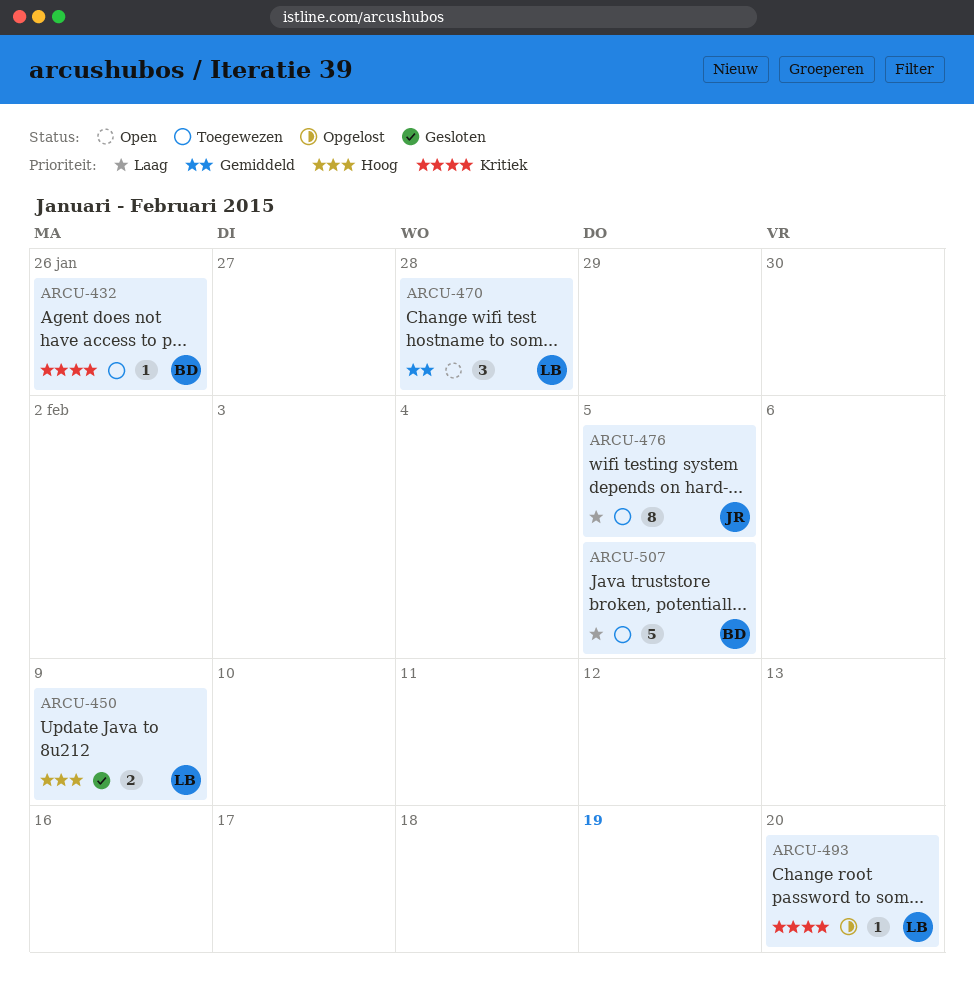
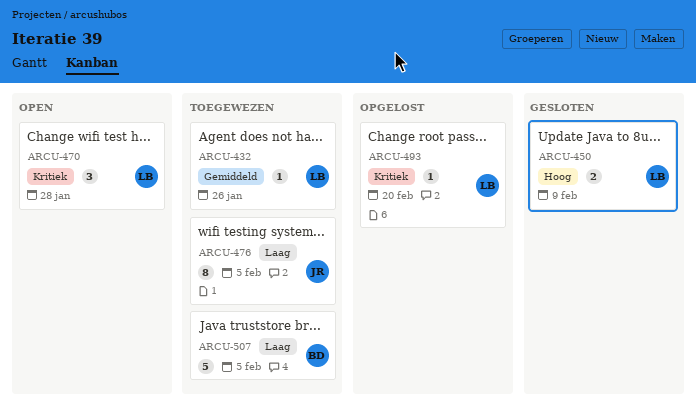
ARCU-432, owner: BD -> LB
ARCU-432, priority: Kritiek -> Gemiddeld
ARCU-470, priority: Gemiddeld -> Kritiek

